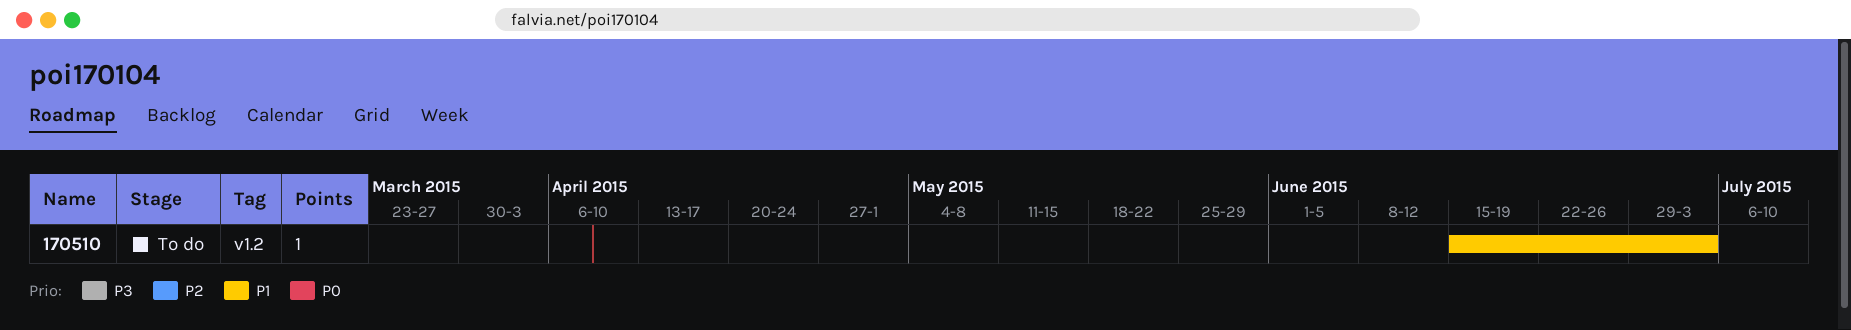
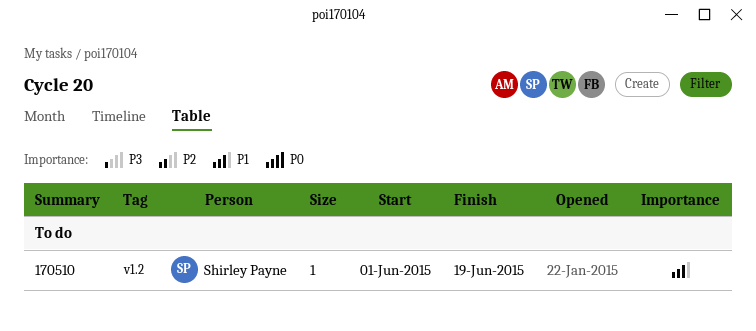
170510, start: Jun 15 -> Jun 1
170510, due: Jul 3 -> Jun 19

